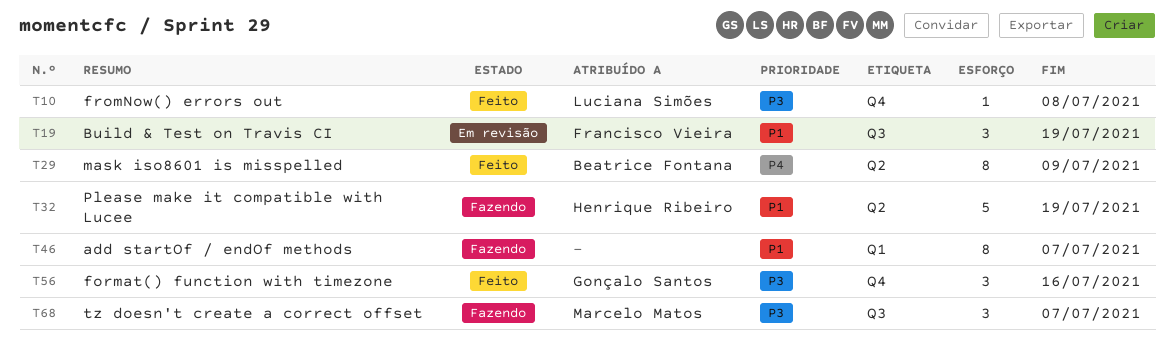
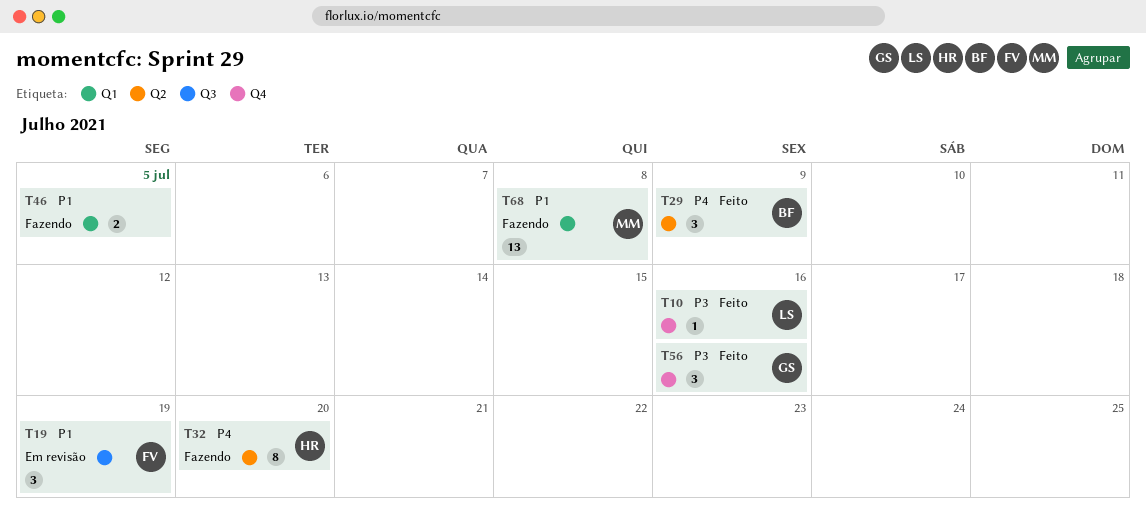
T10, due: Jul 8 -> Jul 16
T29, estimate: 8 -> 3
T32, priority: P1 -> P4
T32, estimate: 5 -> 8
T32, due: Jul 19 -> Jul 20
T46, estimate: 8 -> 2
T46, due: Jul 7 -> Jul 5
T68, priority: P3 -> P1
T68, label: Q3 -> Q1
T68, estimate: 3 -> 13
T68, due: Jul 7 -> Jul 8

